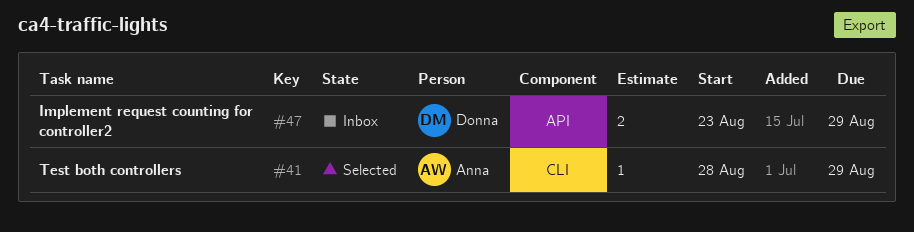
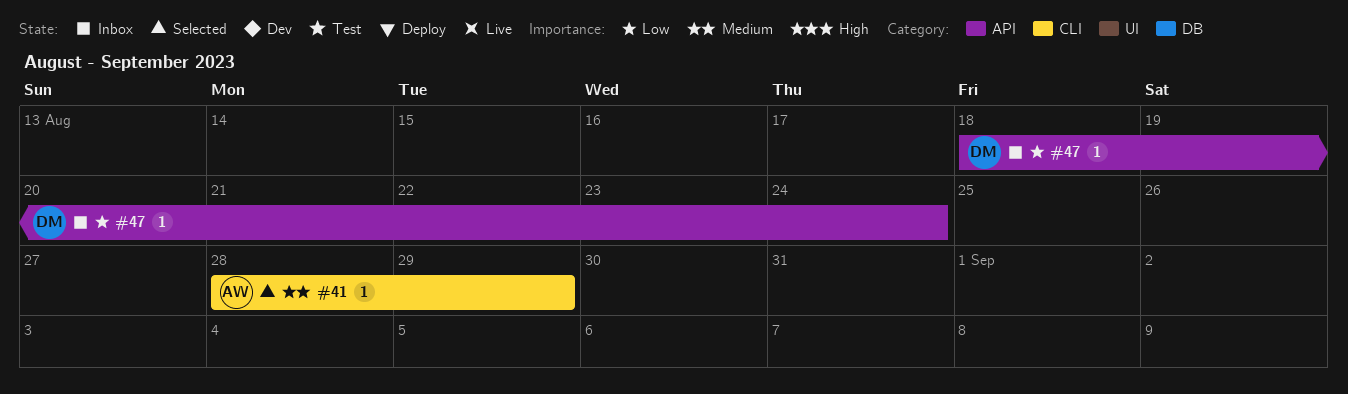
#47, estimate: 2 -> 1
#47, start: Aug 23 -> Aug 18
#47, due: Aug 29 -> Aug 24

